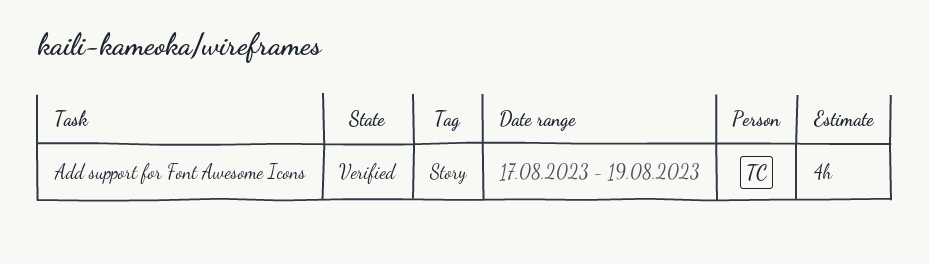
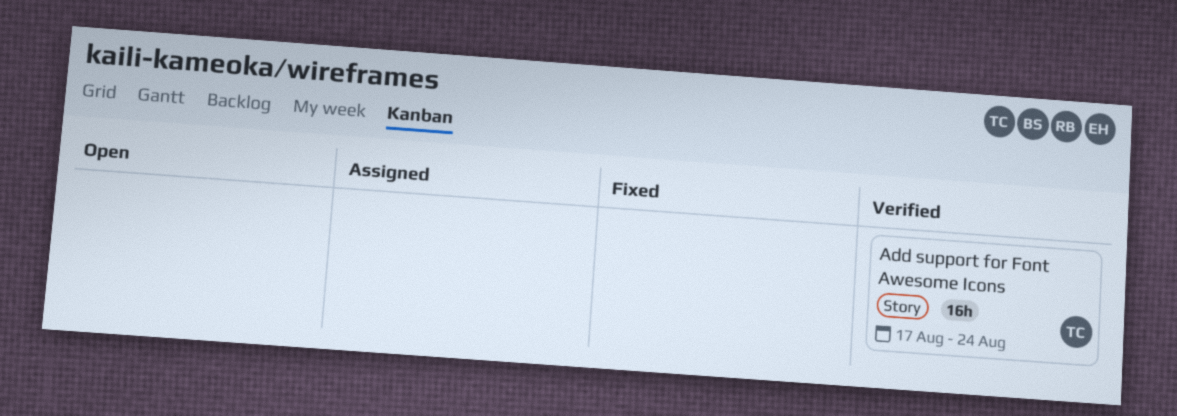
Add support for Font Awesome Icons, estimate: 4h -> 16h
Add support for Font Awesome Icons, due: Aug 19 -> Aug 24

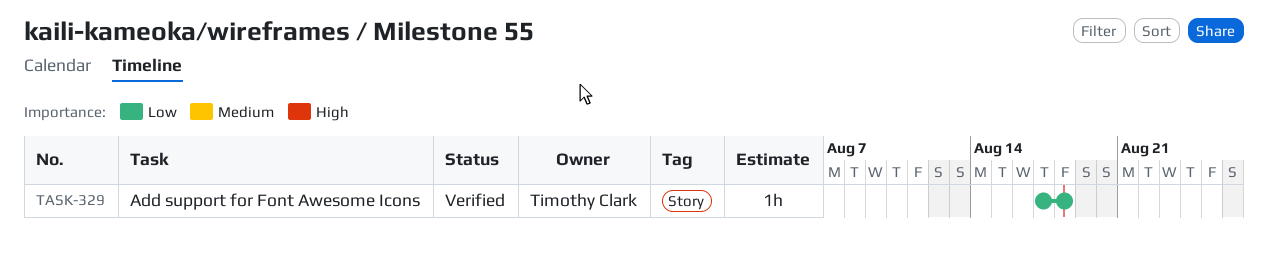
Add support for Font Awesome Icons, estimate: 16h -> 1h
Add support for Font Awesome Icons, due: Aug 24 -> Aug 18

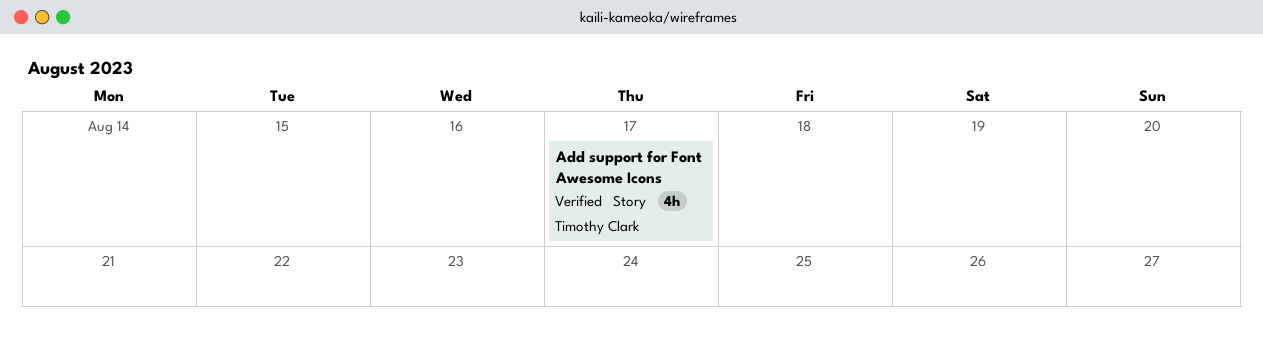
Add support for Font Awesome Icons, estimate: 1h -> 4h
Add support for Font Awesome Icons, due: Aug 18 -> Aug 17

